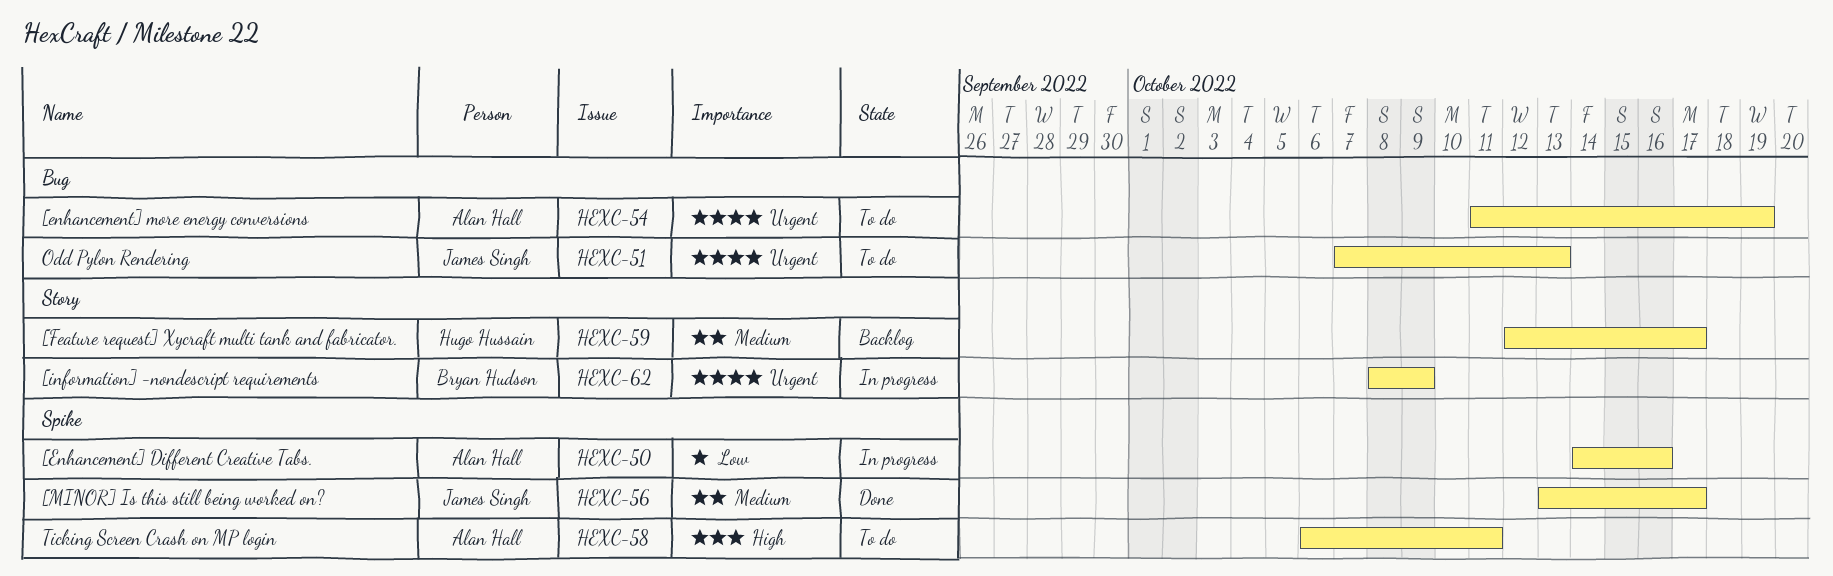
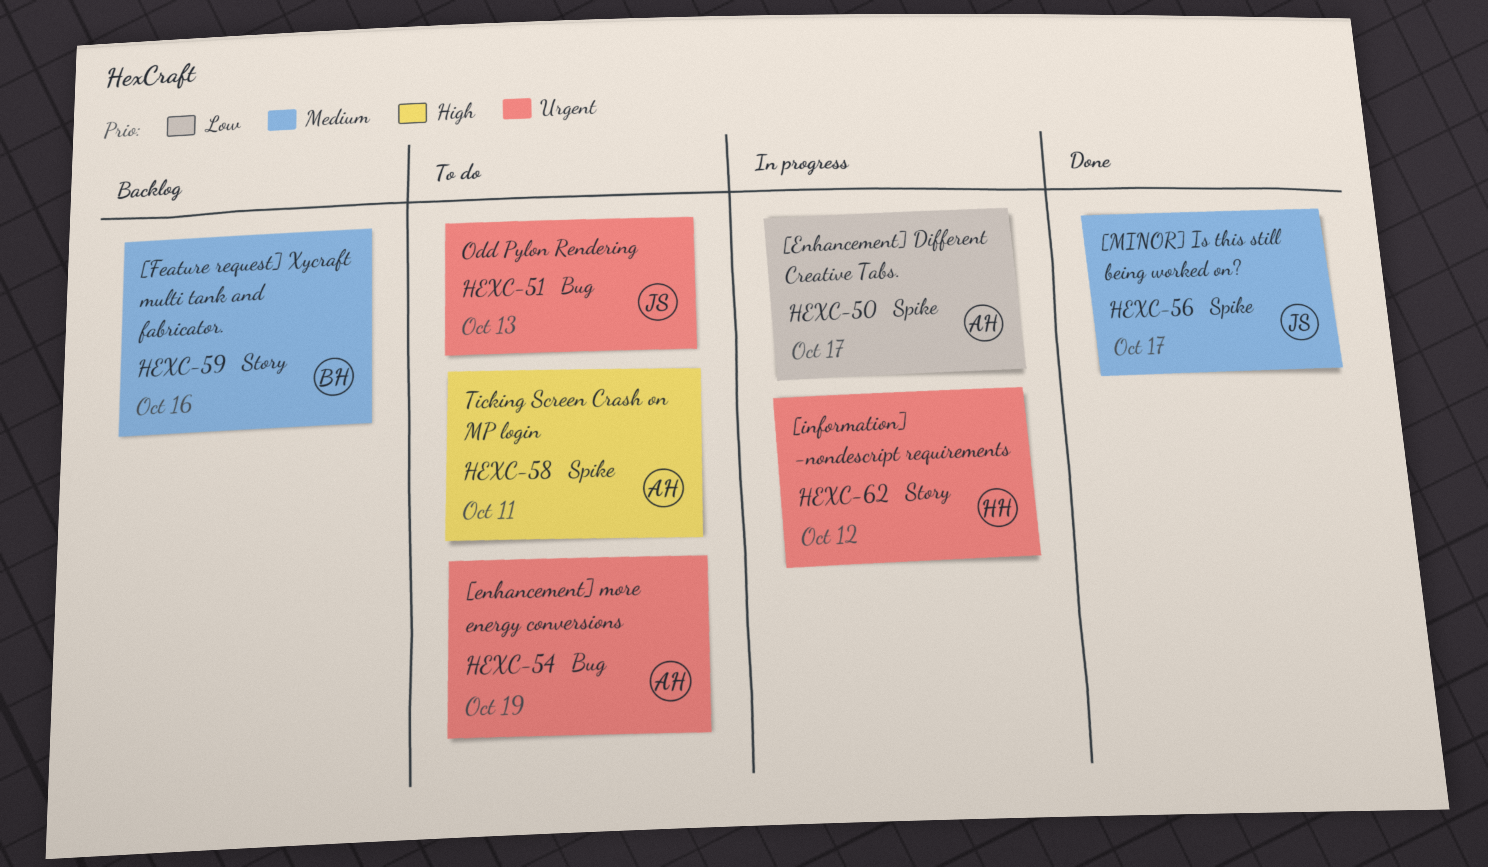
HEXC-50, due: Oct 16 -> Oct 17
HEXC-59, owner: Hugo Hussain -> Bryan Hudson
HEXC-59, due: Oct 17 -> Oct 16
HEXC-62, owner: Bryan Hudson -> Hugo Hussain
HEXC-62, due: Oct 9 -> Oct 12

